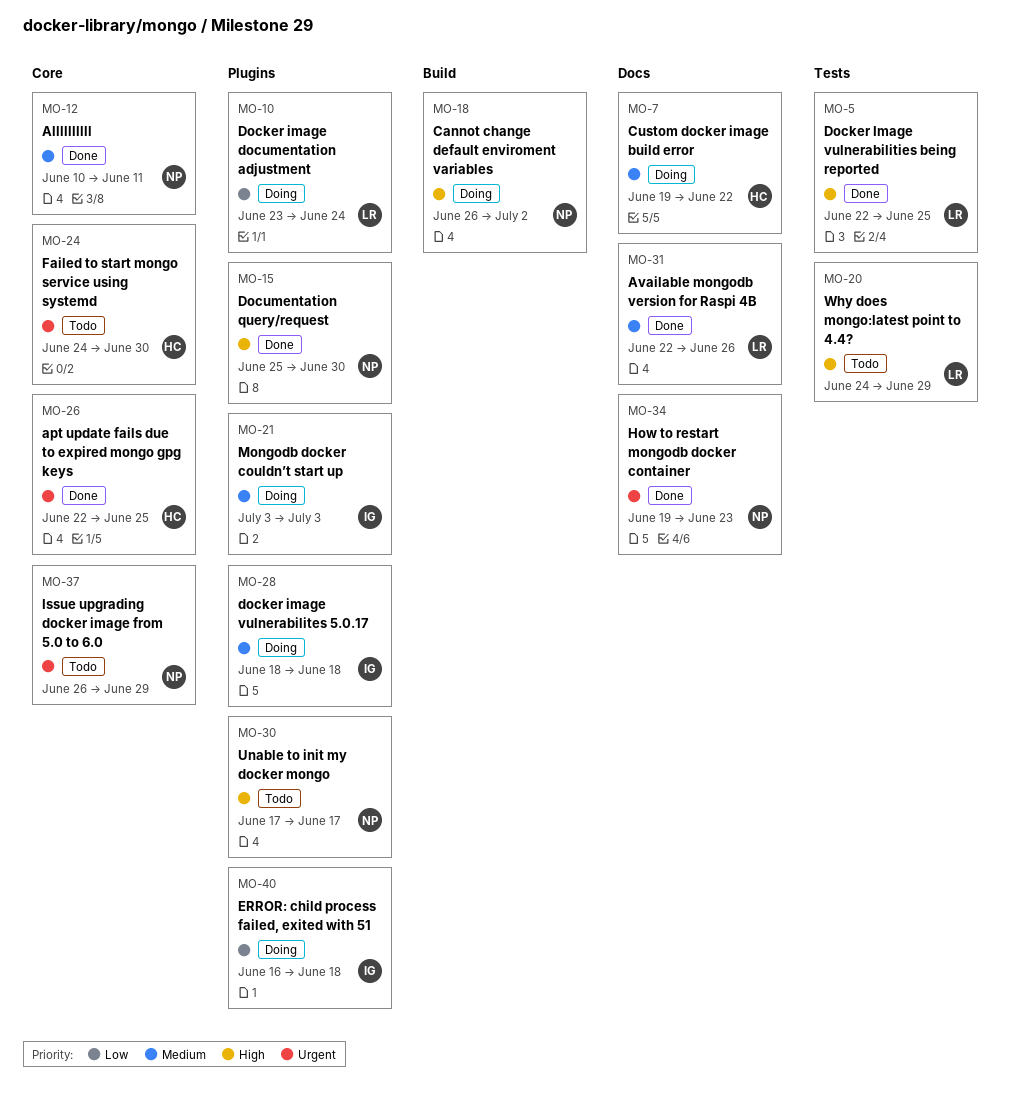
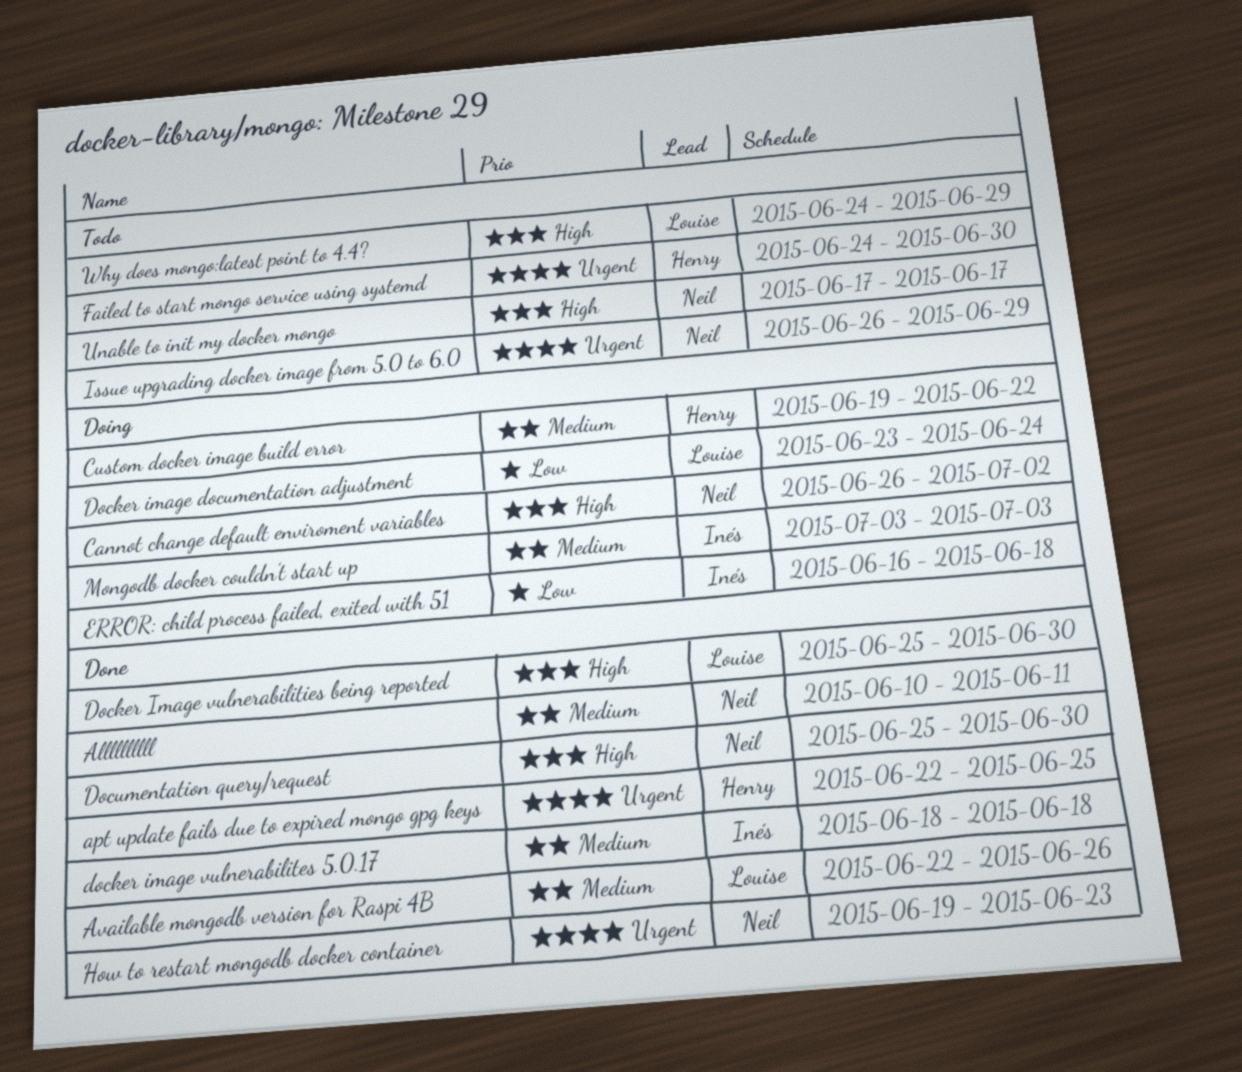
docker image vulnerabilites 5.0.17, status: Doing -> Done
Docker Image vulnerabilities being reported, start: Jun 22 -> Jun 25
Docker Image vulnerabilities being reported, due: Jun 25 -> Jun 30

